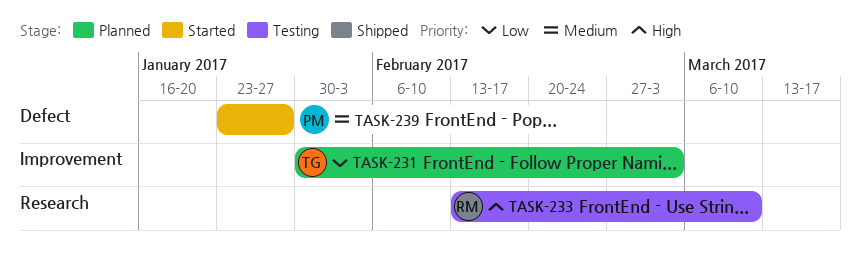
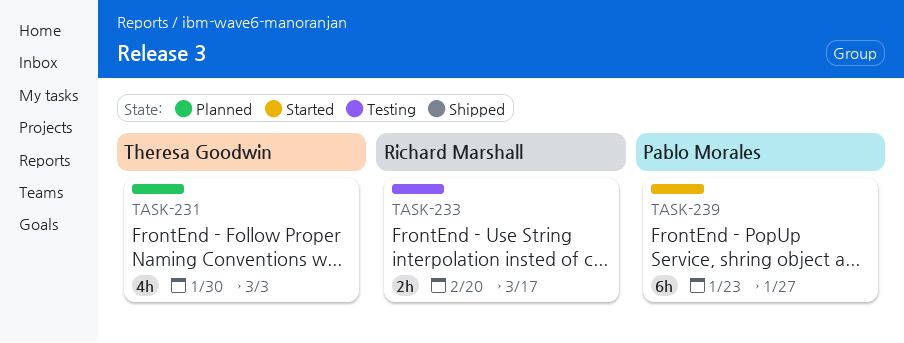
TASK-233, start: Feb 13 -> Feb 20
TASK-233, due: Mar 10 -> Mar 17

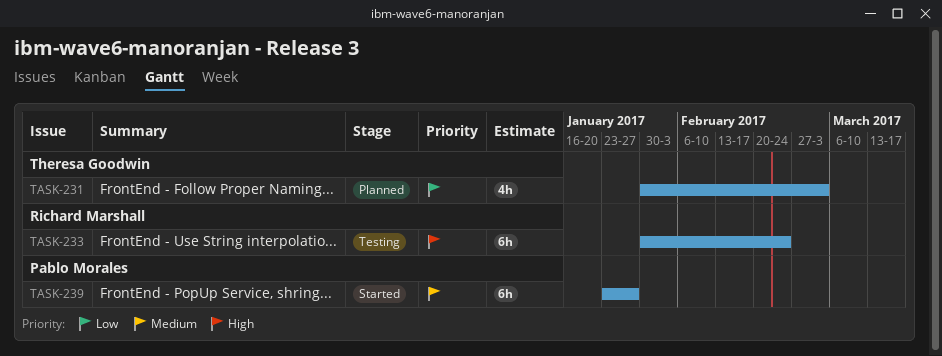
TASK-233, estimate: 2h -> 6h
TASK-233, start: Feb 20 -> Jan 30
TASK-233, due: Mar 17 -> Feb 24

